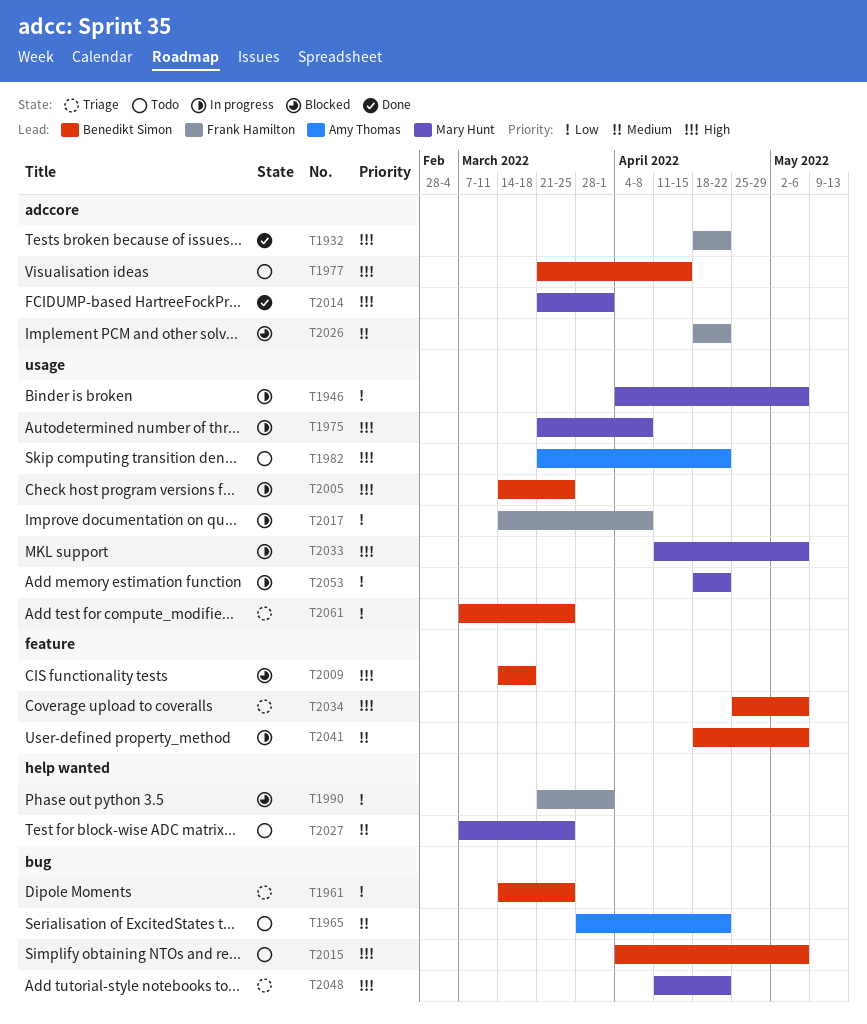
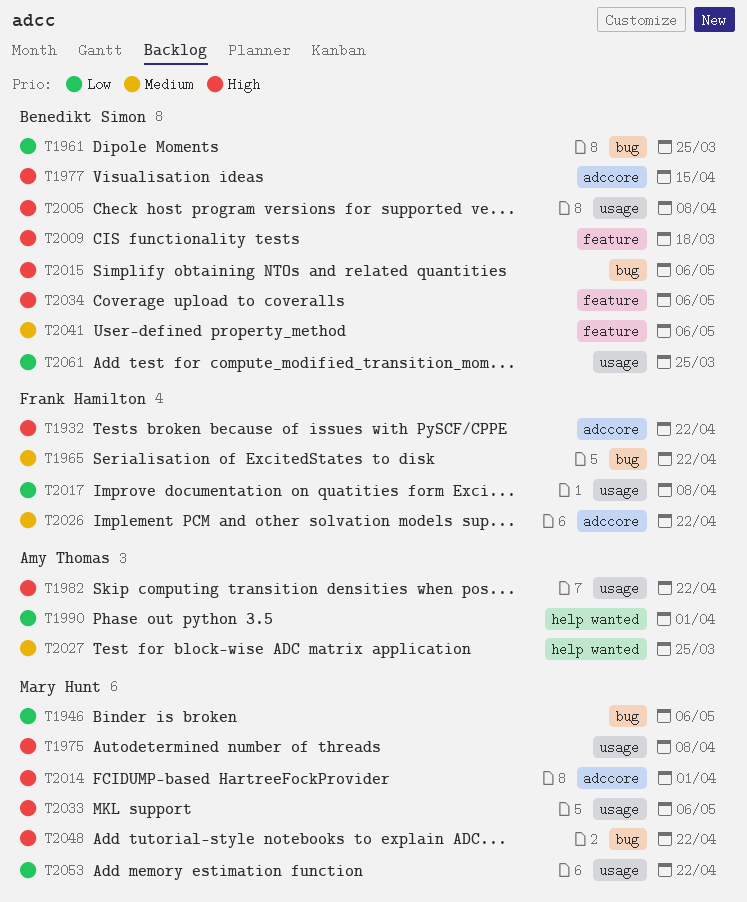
T1946, label: usage -> bug
T1965, owner: Amy Thomas -> Frank Hamilton
T1990, owner: Frank Hamilton -> Amy Thomas
T2005, due: Mar 25 -> Apr 8
T2027, owner: Mary Hunt -> Amy Thomas

